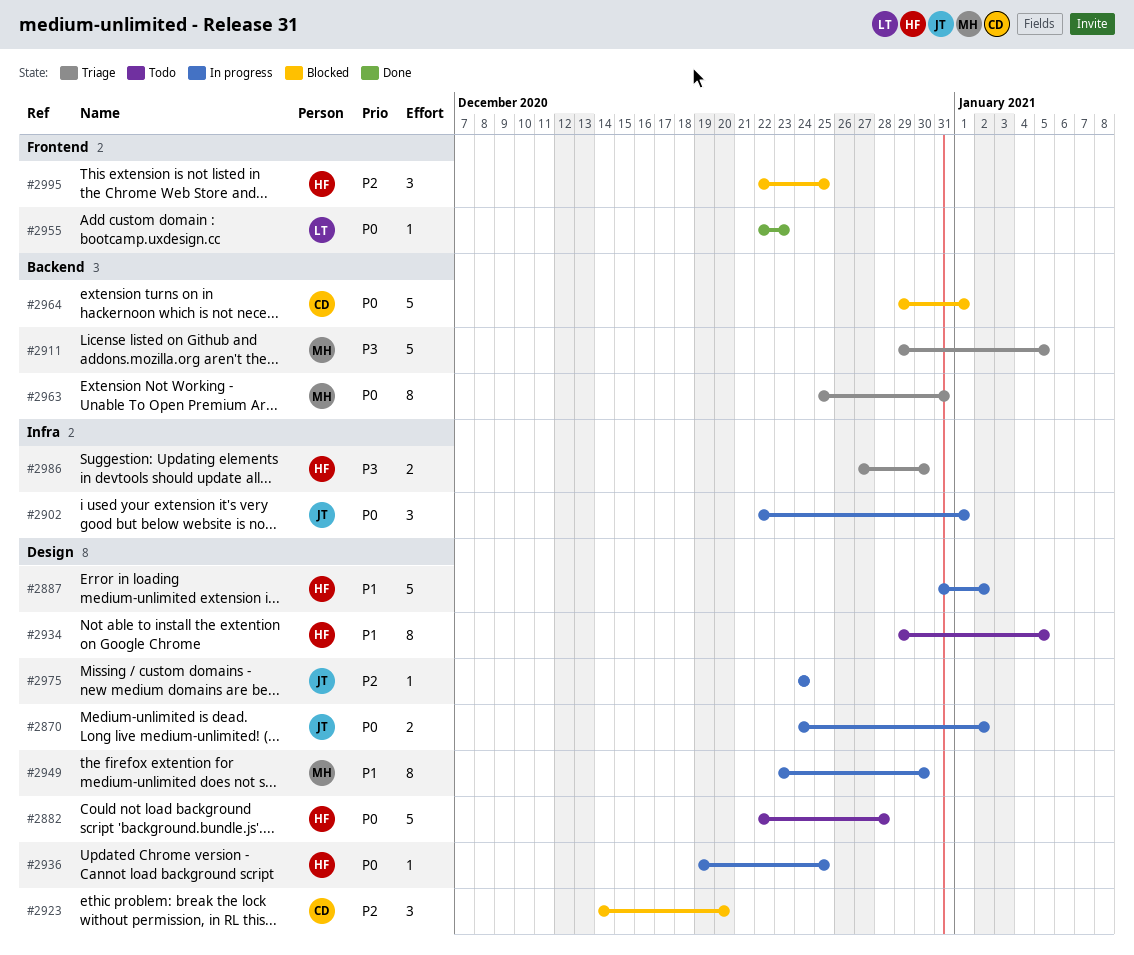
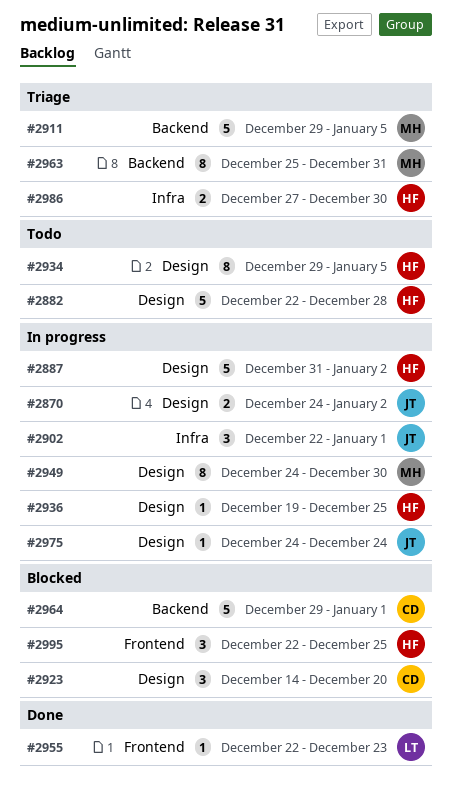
#2949, start: Dec 23 -> Dec 24

